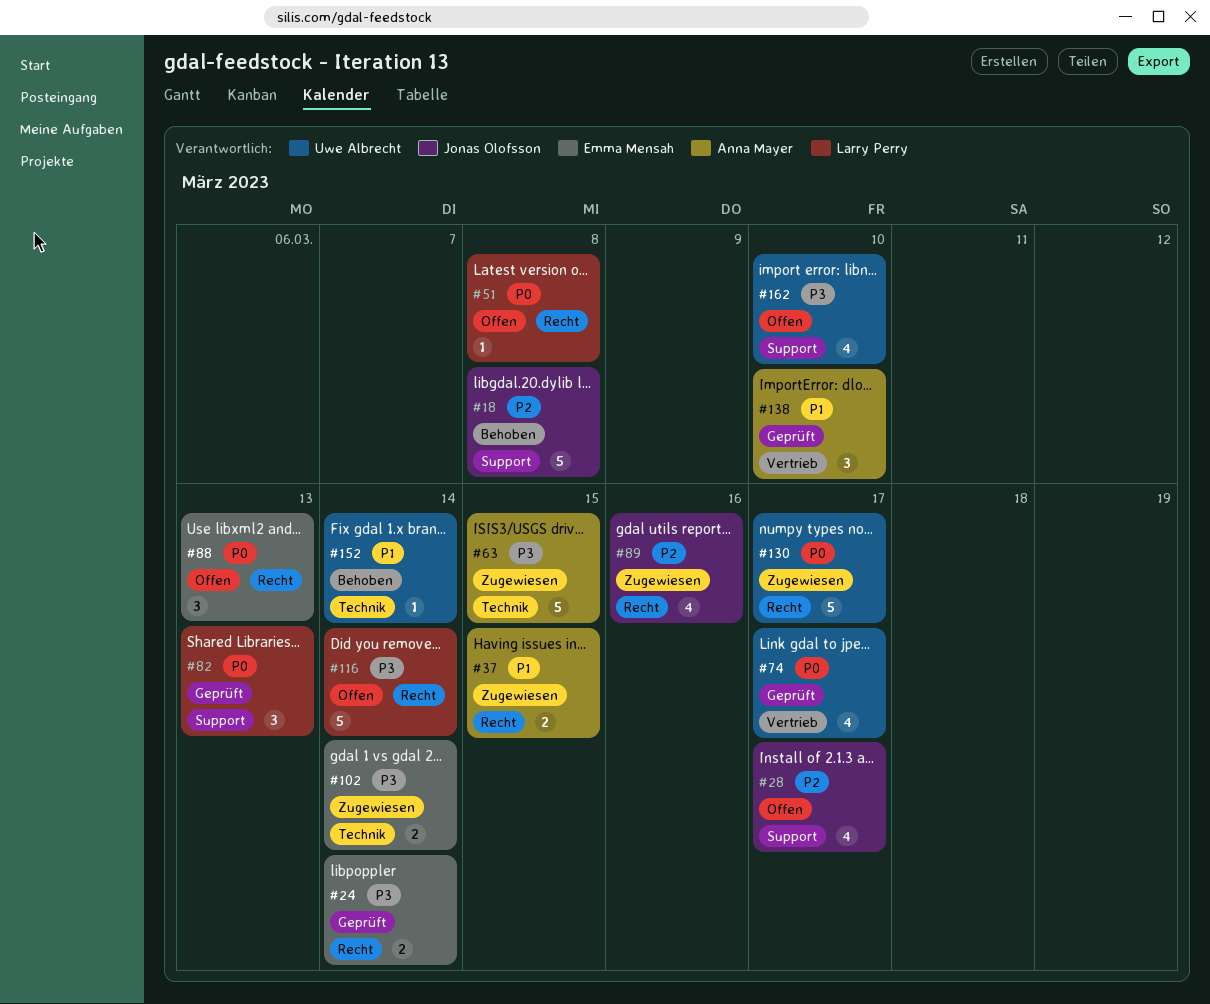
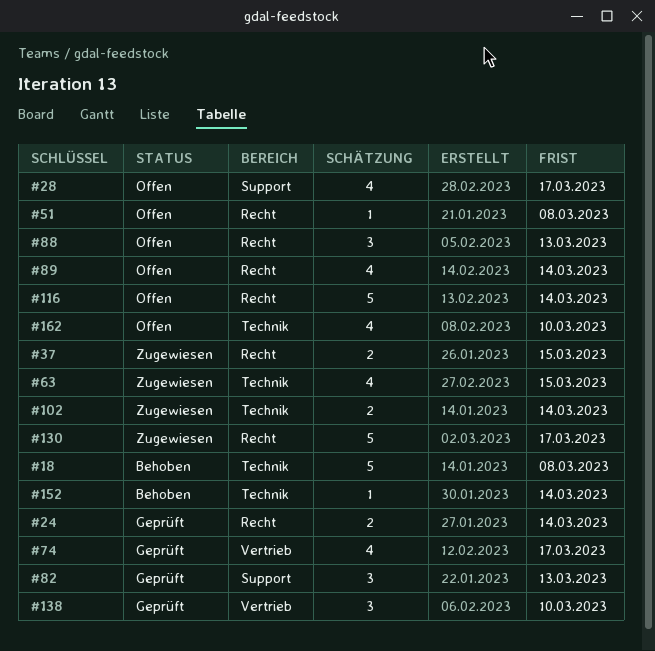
#18, label: Support -> Technik
#63, estimate: 5 -> 4
#89, status: Zugewiesen -> Offen
#89, due: Mar 16 -> Mar 14
#162, label: Support -> Technik

